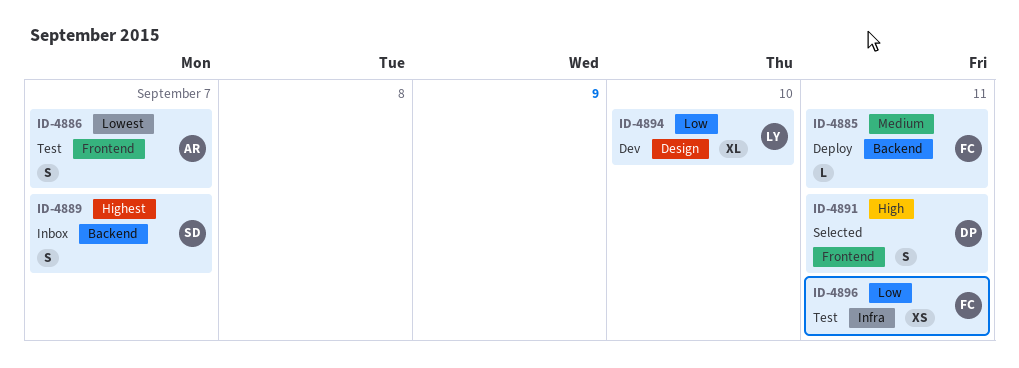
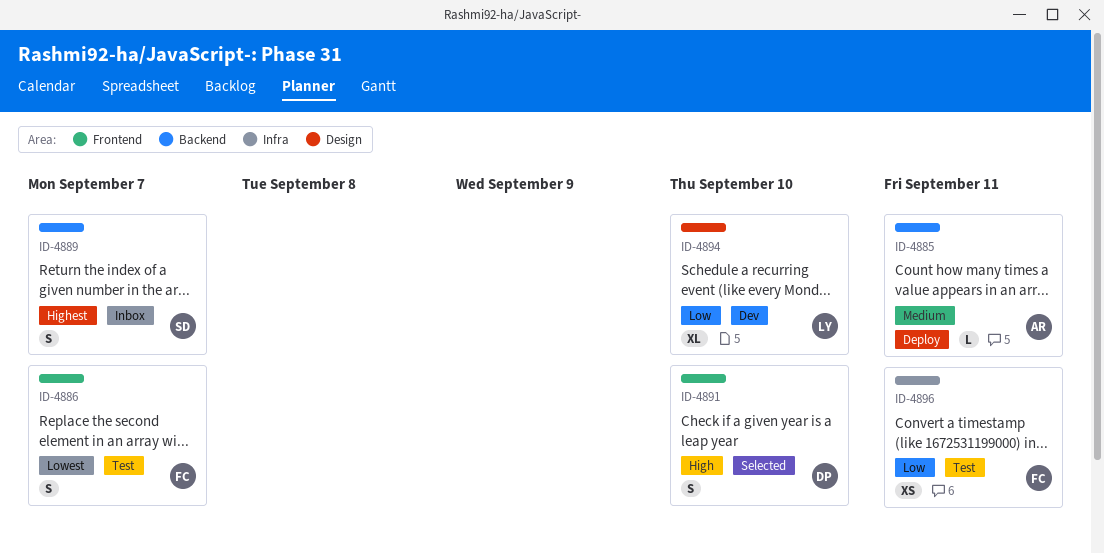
ID-4885, owner: FC -> AR
ID-4886, owner: AR -> FC
ID-4891, due: Sep 11 -> Sep 10

